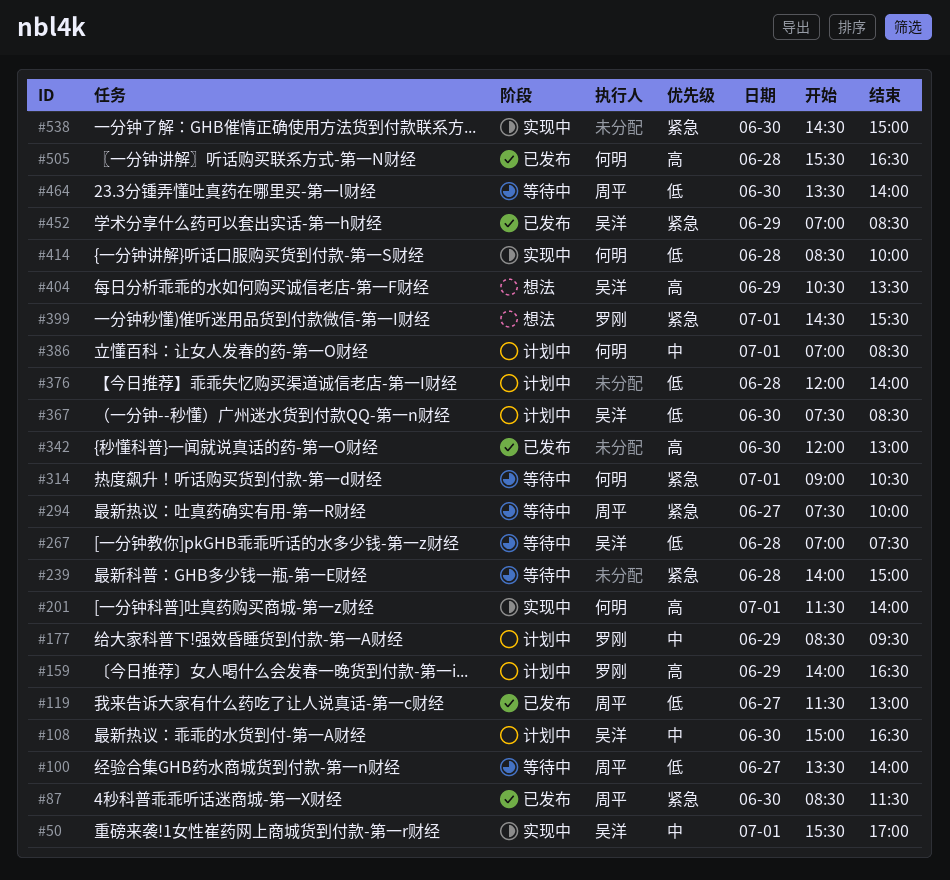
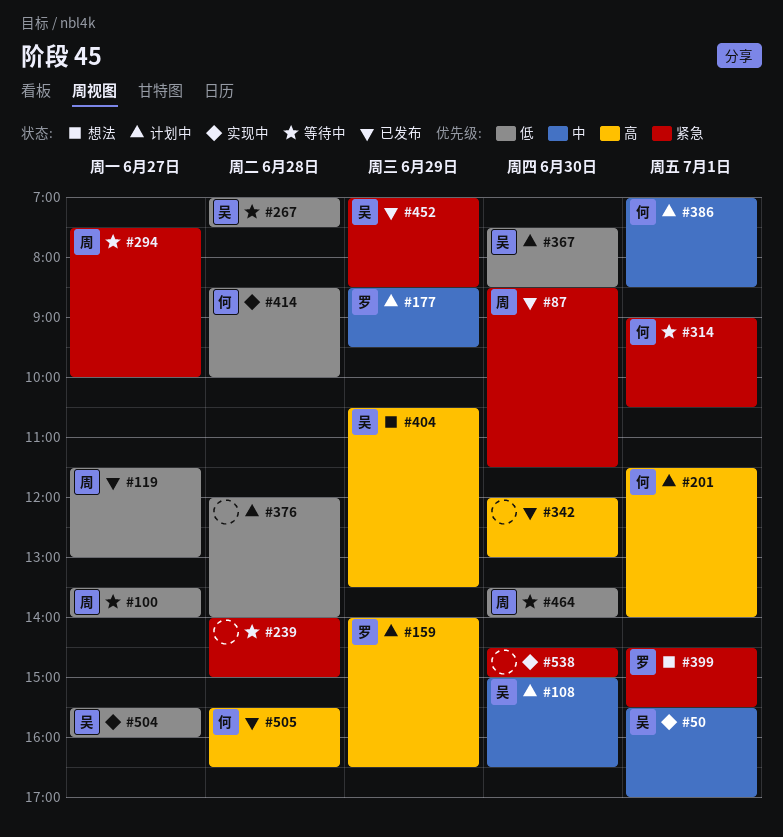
#201, status: 实现中 -> 计划中
#504: none -> present

